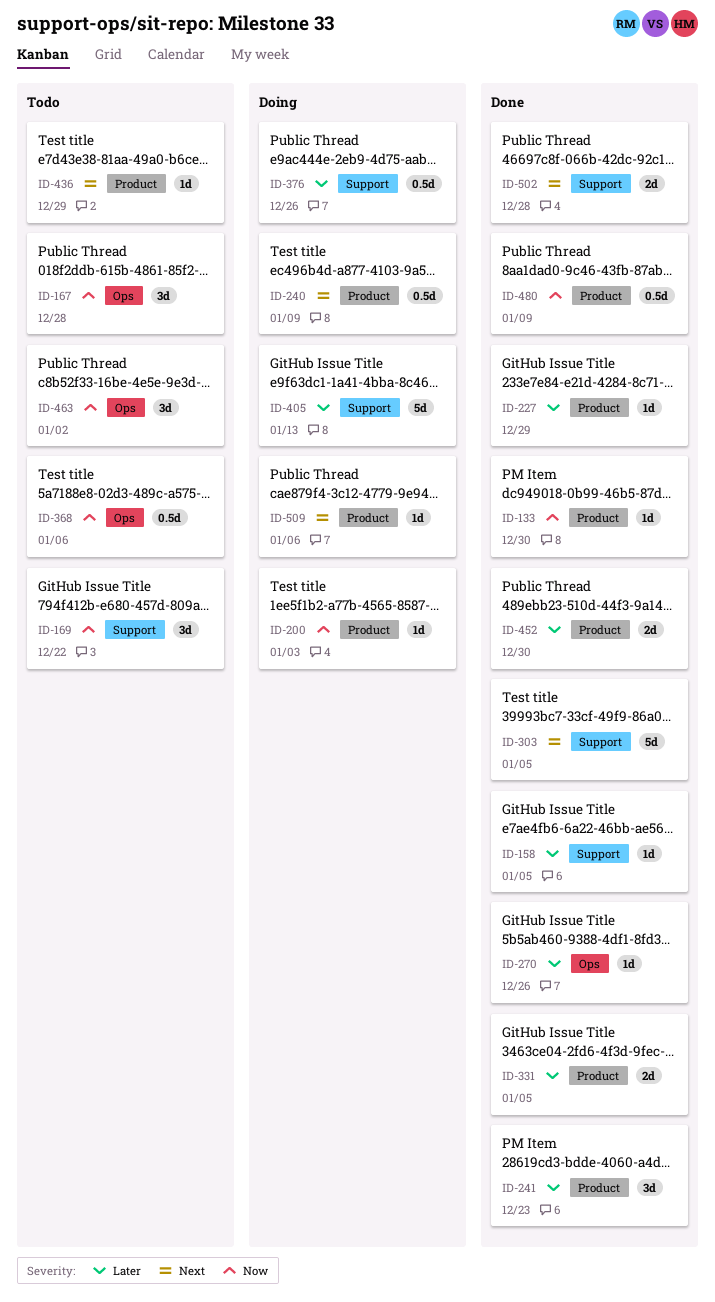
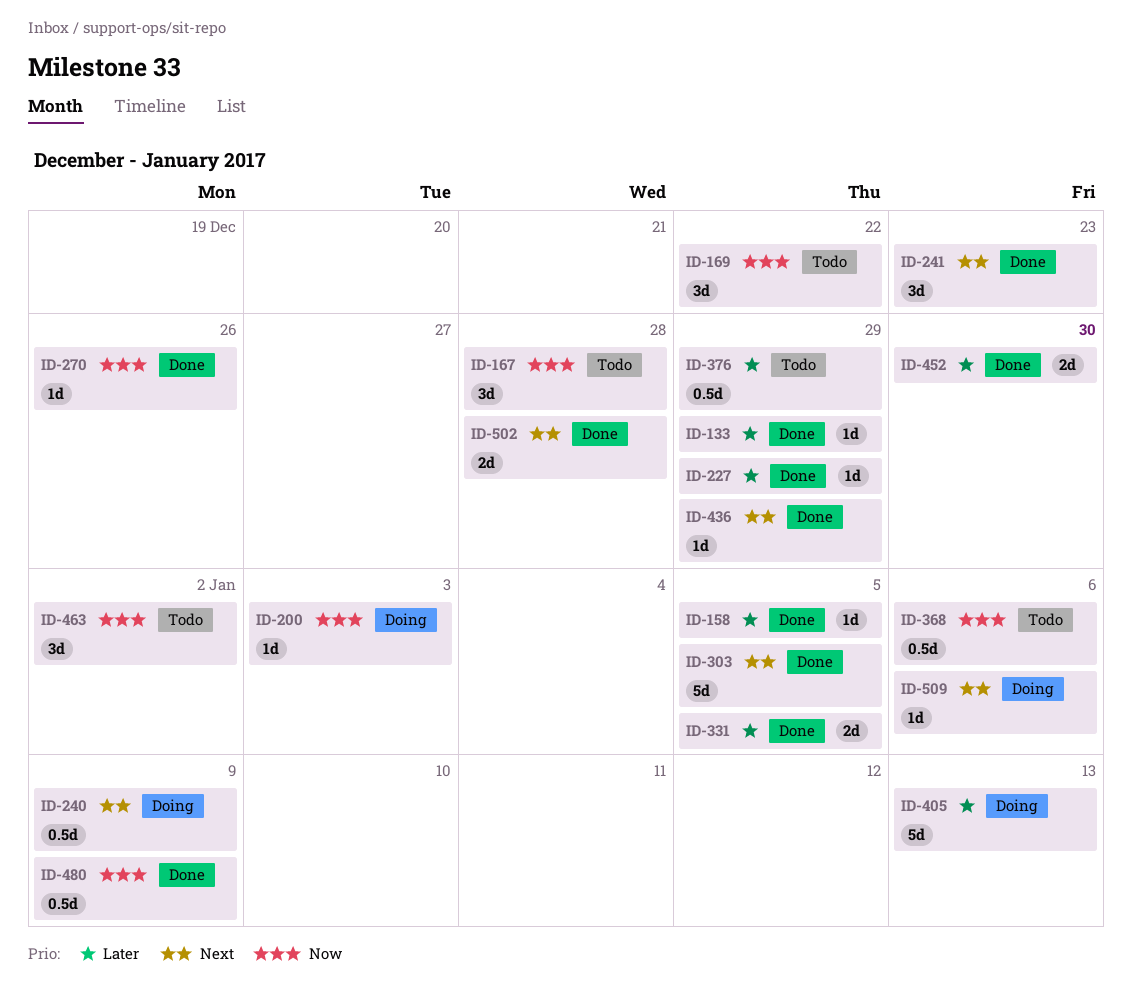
ID-133, priority: Now -> Later
ID-133, due: Dec 30 -> Dec 29
ID-241, priority: Later -> Next
ID-270, priority: Later -> Now
ID-376, status: Doing -> Todo
ID-376, due: Dec 26 -> Dec 29
ID-436, status: Todo -> Done

